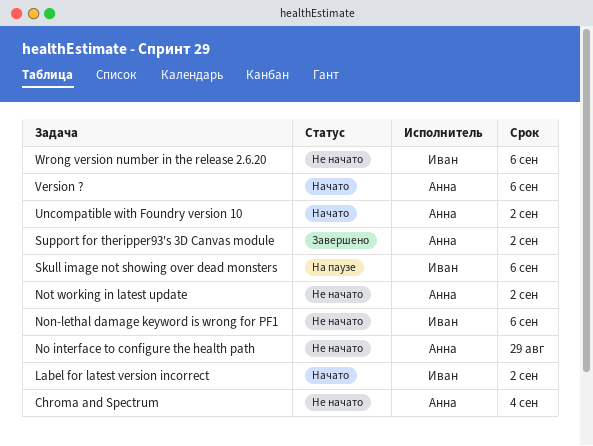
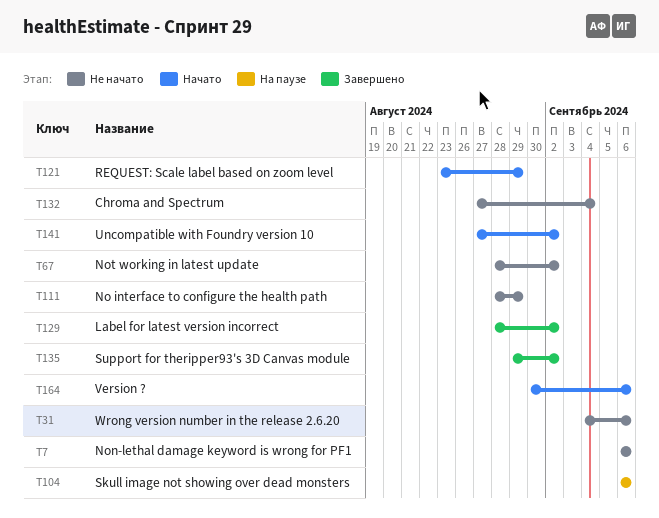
Label for latest version incorrect, status: Начато -> Завершено
REQUEST: Scale label based on zoom level: none -> present

